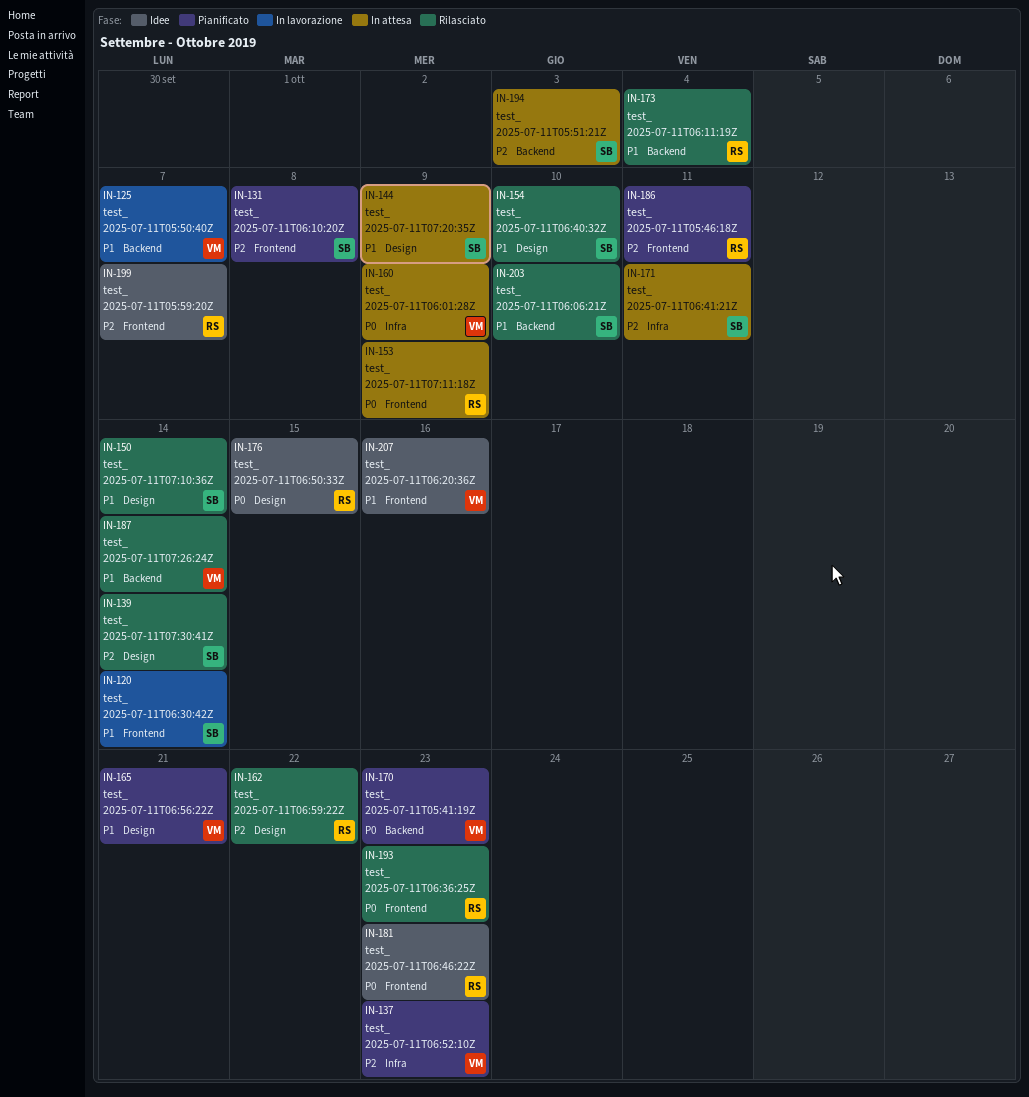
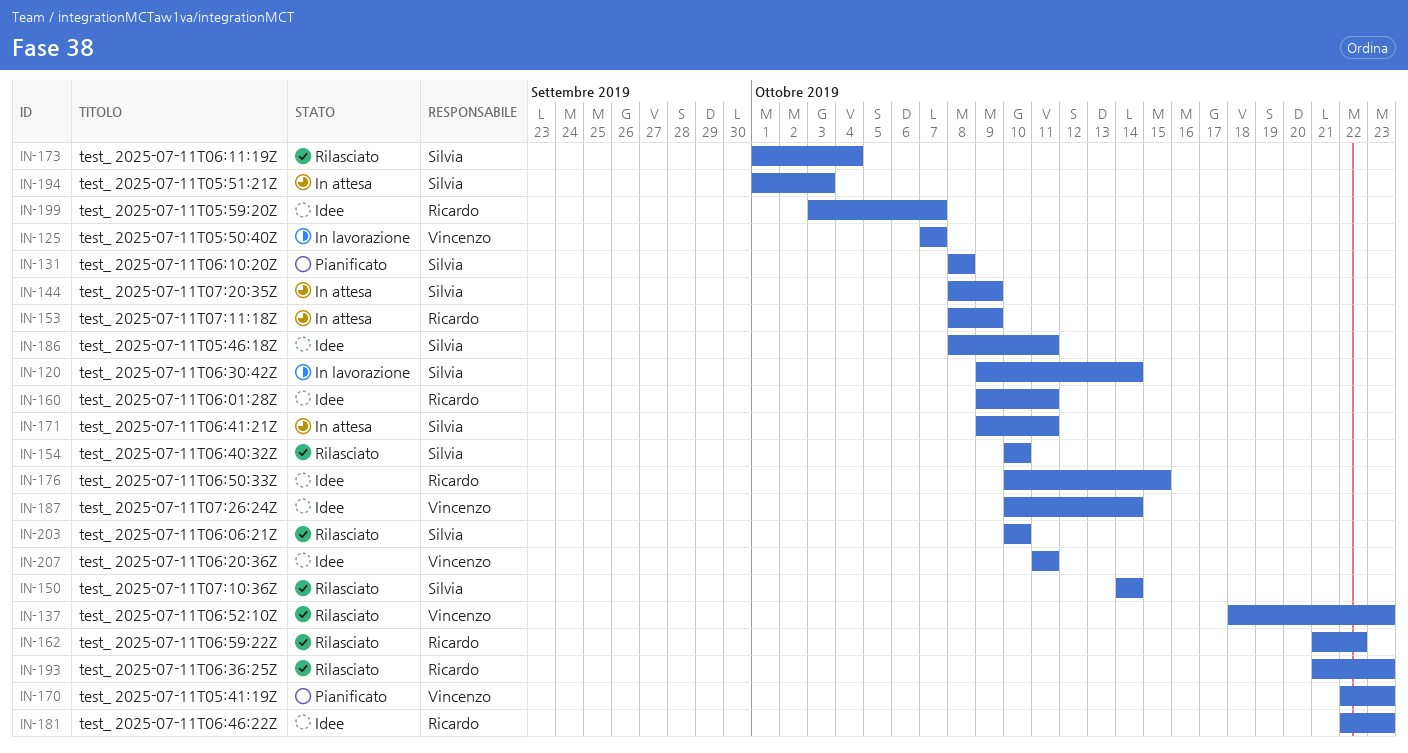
IN-137, status: Pianificato -> Rilasciato
IN-139: present -> none
IN-160, status: In attesa -> Idee
IN-160, owner: Vincenzo -> Ricardo
IN-160, due: Oct 9 -> Oct 11
IN-165: present -> none
IN-173, owner: Ricardo -> Silvia
IN-186, status: Pianificato -> Idee
IN-186, owner: Ricardo -> Silvia
IN-187, status: Rilasciato -> Idee
IN-207, due: Oct 16 -> Oct 11

